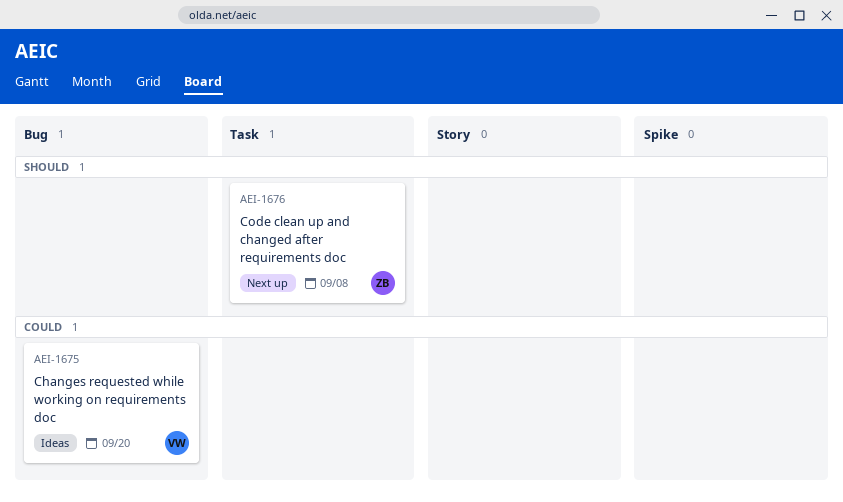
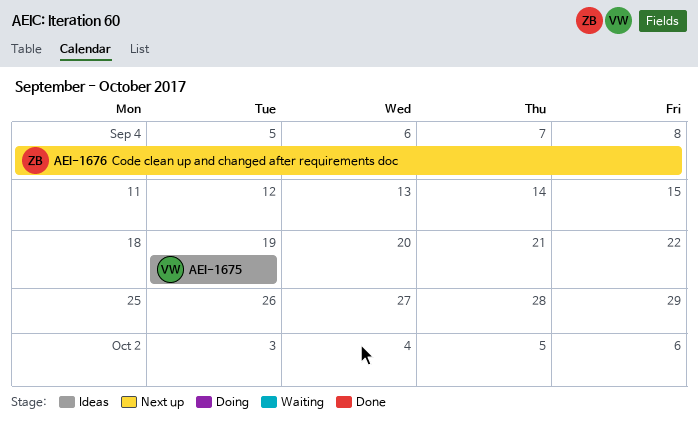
AEI-1675, due: Sep 20 -> Sep 19

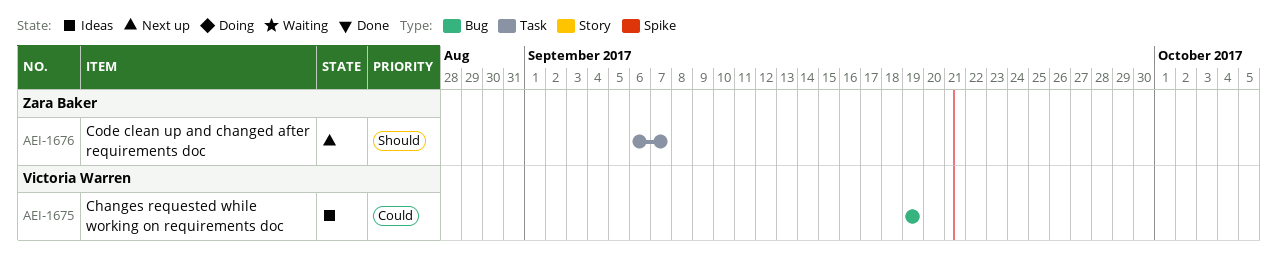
AEI-1676, start: Sep 4 -> Sep 6
AEI-1676, due: Sep 8 -> Sep 7

